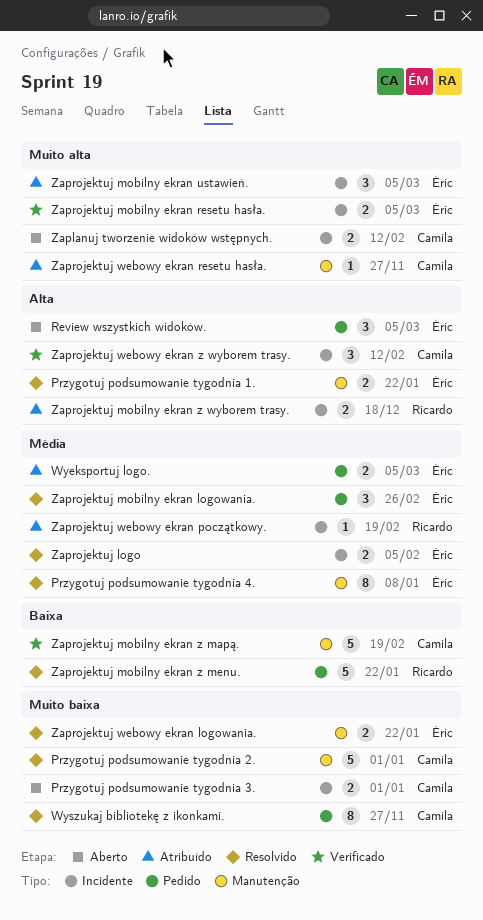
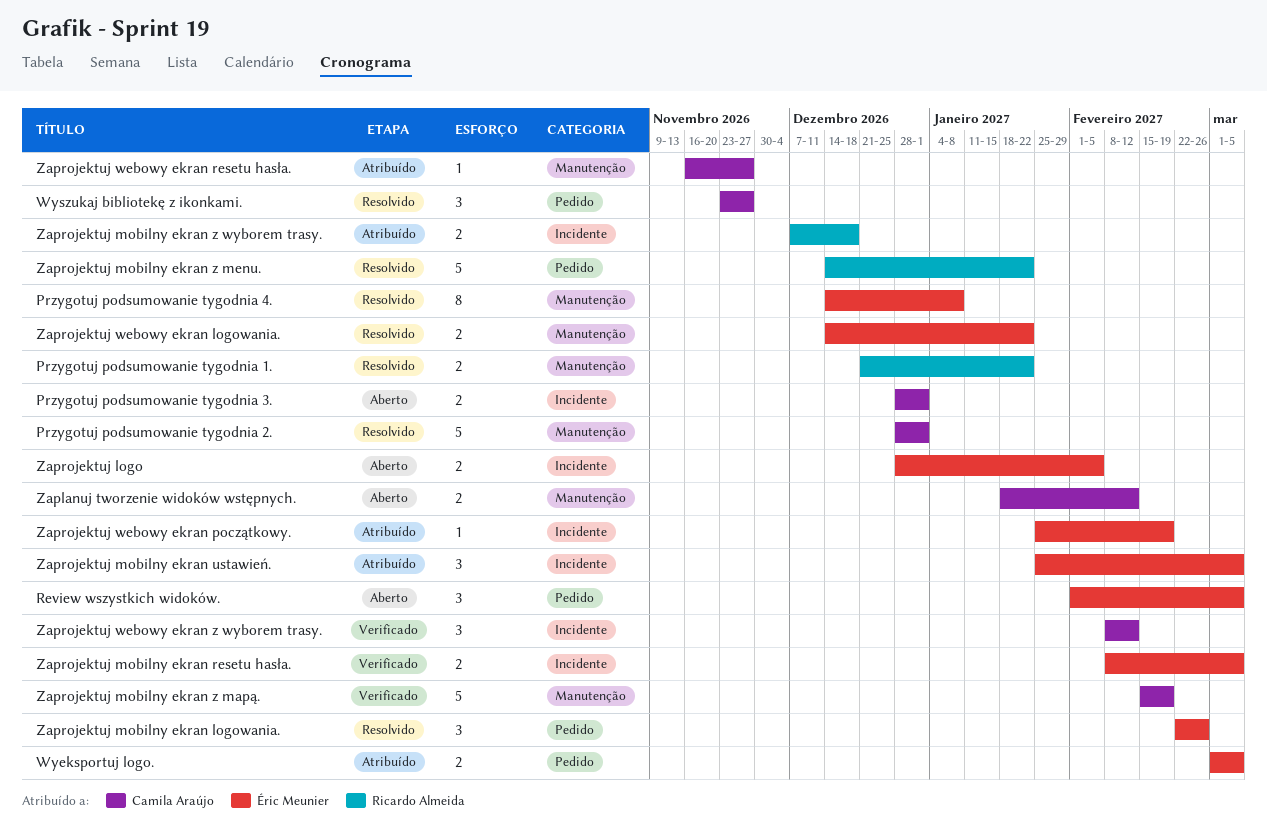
Przygotuj podsumowanie tygodnia 1., owner: Éric Meunier -> Ricardo Almeida
Wyszukaj bibliotekę z ikonkami., estimate: 8 -> 3
Zaplanuj tworzenie widoków wstępnych., label: Incidente -> Manutenção
Zaprojektuj logo, status: Resolvido -> Aberto
Zaprojektuj webowy ekran początkowy., owner: Ricardo Almeida -> Éric Meunier

